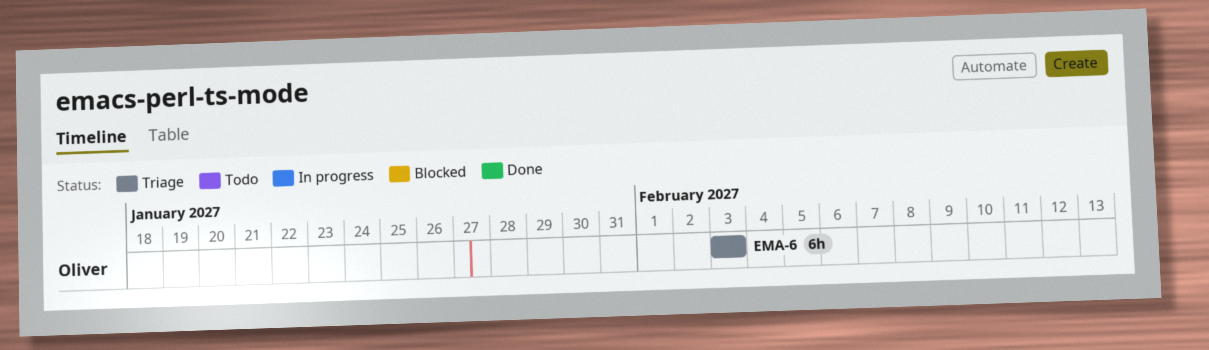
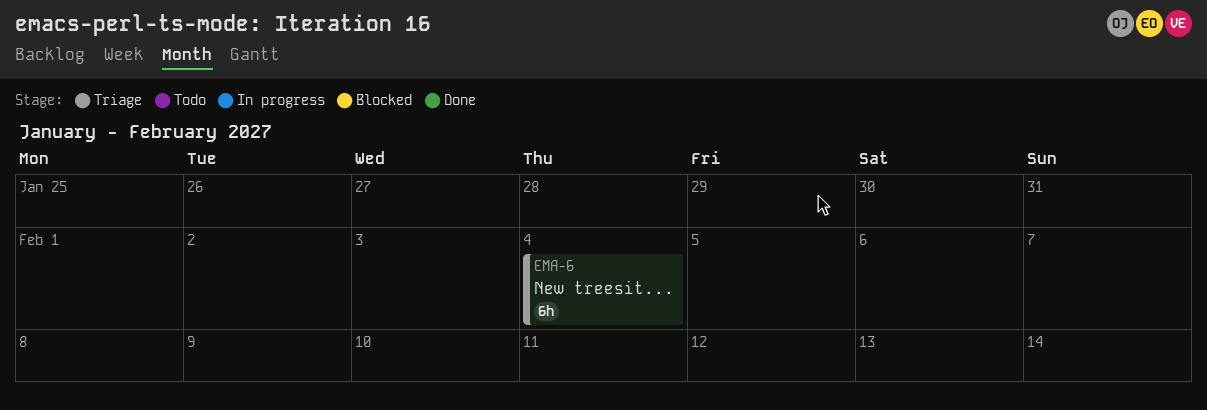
EMA-6, due: Feb 3 -> Feb 4

